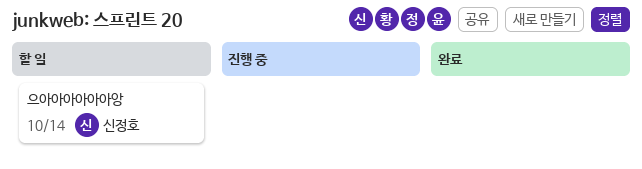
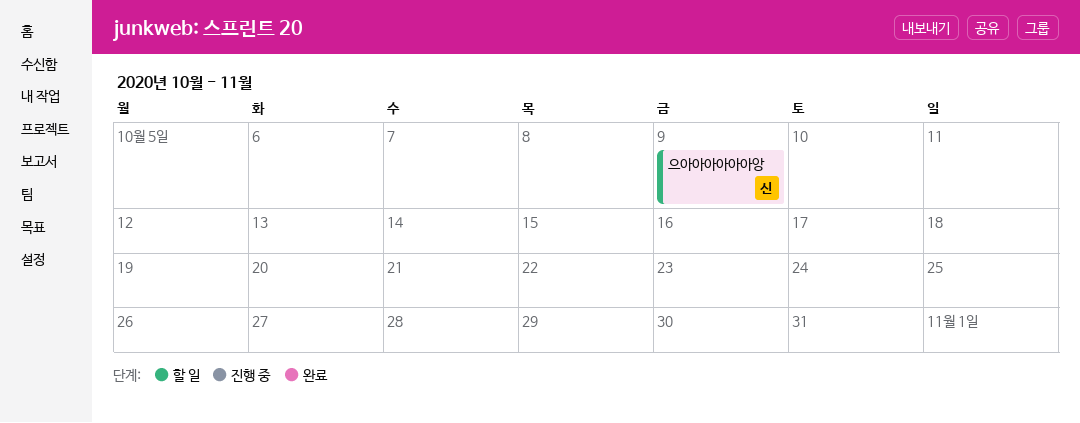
으아아아아아아앙, due: Oct 14 -> Oct 9

